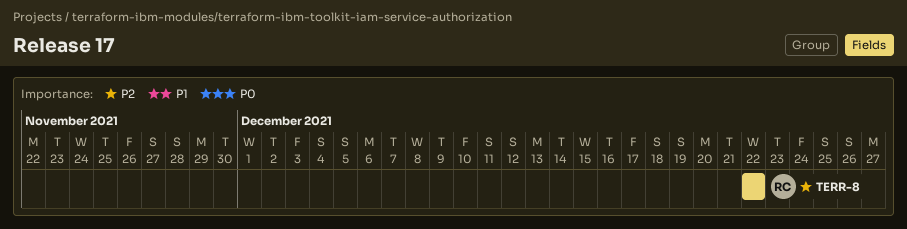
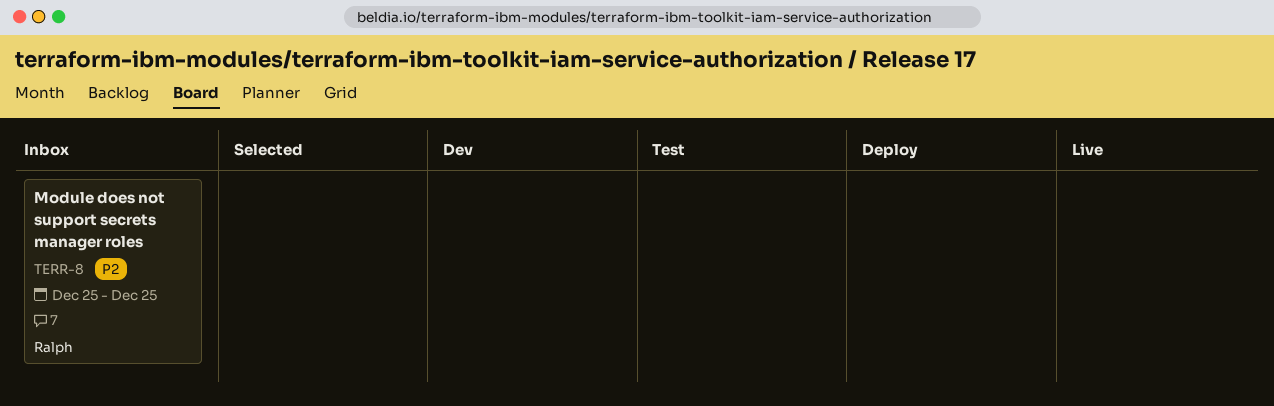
TERR-8, start: Dec 22 -> Dec 25
TERR-8, due: Dec 22 -> Dec 25

